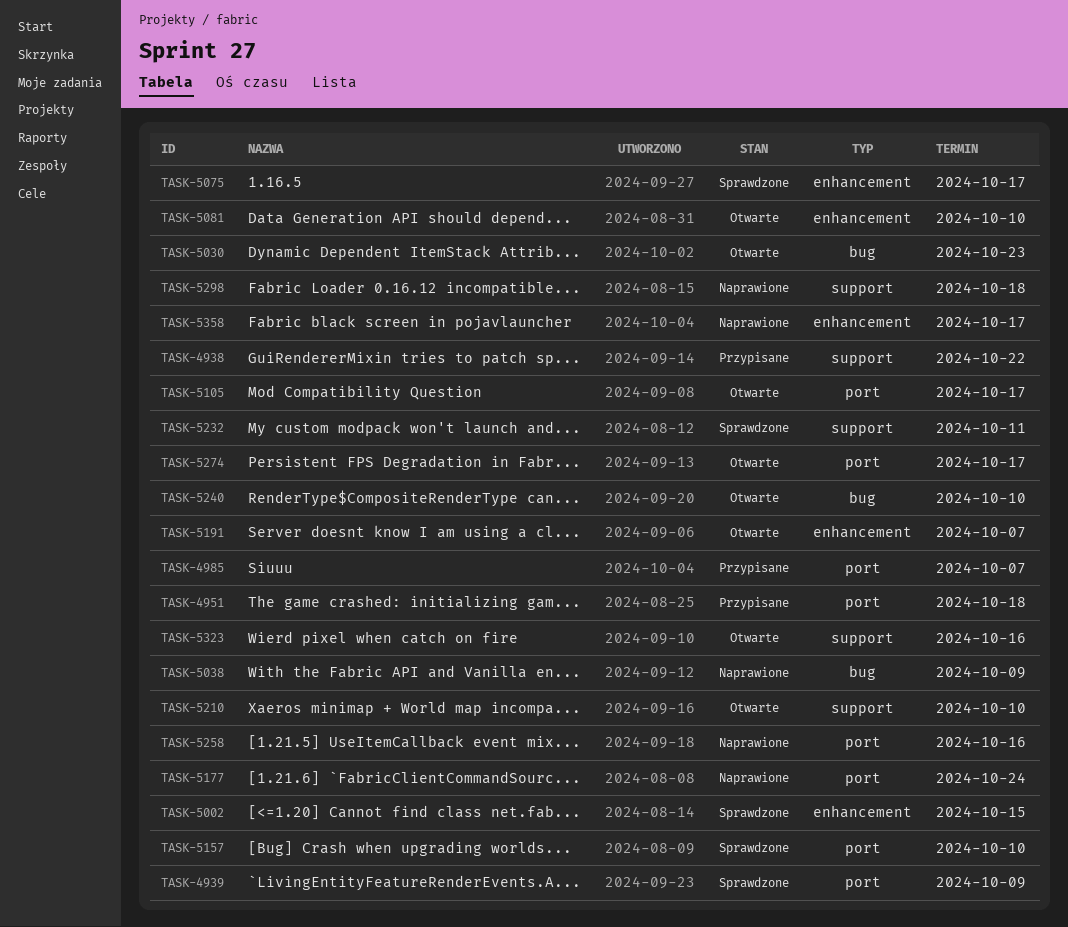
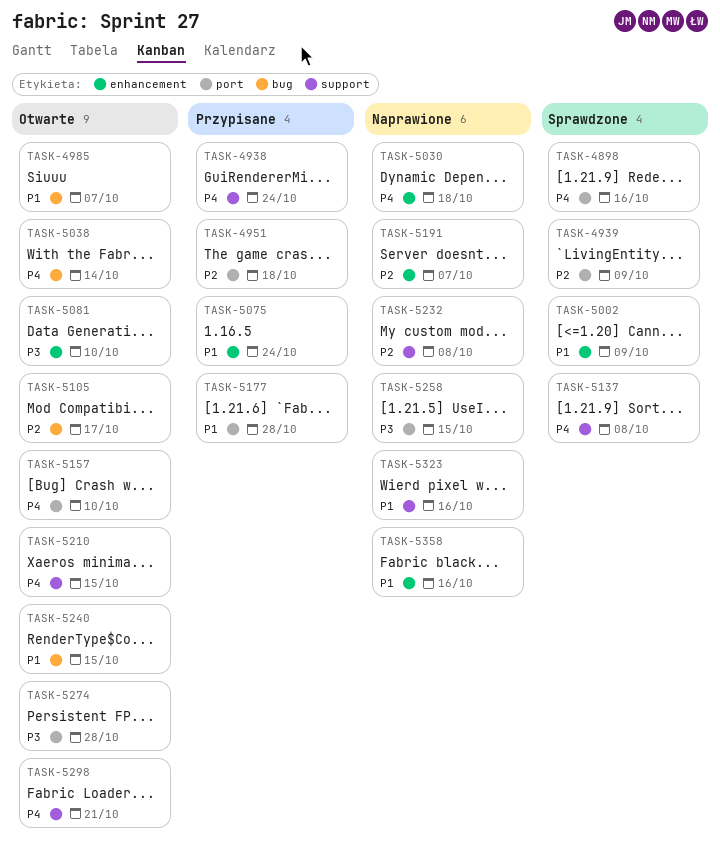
TASK-4898: none -> present
TASK-4938, due: Oct 22 -> Oct 24
TASK-4985, status: Przypisane -> Otwarte
TASK-4985, label: port -> bug
TASK-5002, due: Oct 15 -> Oct 9
TASK-5030, status: Otwarte -> Naprawione
TASK-5030, label: bug -> enhancement
TASK-5030, due: Oct 23 -> Oct 18
TASK-5038, status: Naprawione -> Otwarte
TASK-5038, due: Oct 9 -> Oct 14
TASK-5075, status: Sprawdzone -> Przypisane
TASK-5075, due: Oct 17 -> Oct 24
TASK-5105, label: port -> bug
TASK-5137: none -> present
TASK-5157, status: Sprawdzone -> Otwarte
TASK-5177, status: Naprawione -> Przypisane
TASK-5177, due: Oct 24 -> Oct 28
TASK-5191, status: Otwarte -> Naprawione
TASK-5210, due: Oct 10 -> Oct 15
TASK-5232, status: Sprawdzone -> Naprawione
TASK-5232, due: Oct 11 -> Oct 8
TASK-5240, due: Oct 10 -> Oct 15
TASK-5258, due: Oct 16 -> Oct 15
TASK-5274, due: Oct 17 -> Oct 28
TASK-5298, status: Naprawione -> Otwarte
TASK-5298, due: Oct 18 -> Oct 21
TASK-5323, status: Otwarte -> Naprawione
TASK-5358, due: Oct 17 -> Oct 16

